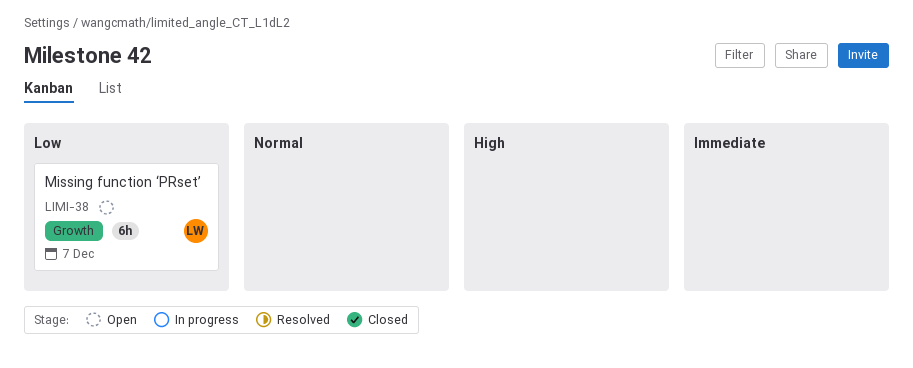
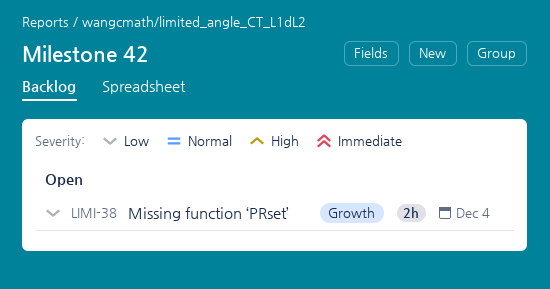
LIMI-38, estimate: 6h -> 2h
LIMI-38, due: Dec 7 -> Dec 4

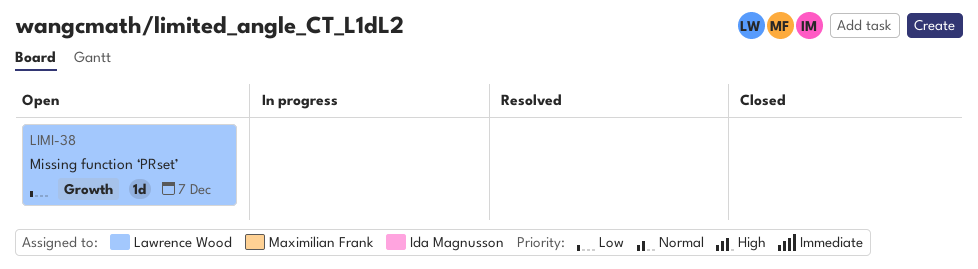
LIMI-38, estimate: 2h -> 1d
LIMI-38, due: Dec 4 -> Dec 7

